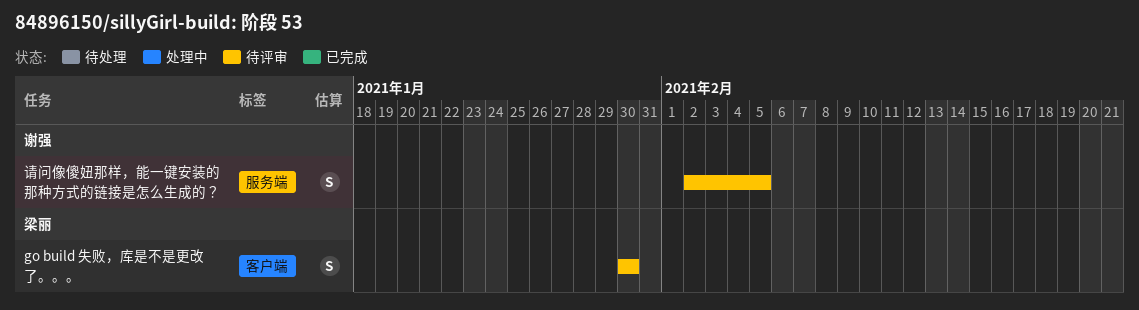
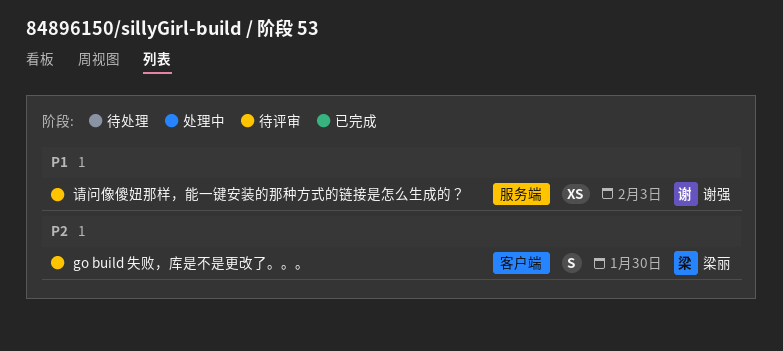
请问像傻妞那样，能一键安装的那种方式的链接是怎么生成的？, estimate: S -> XS
请问像傻妞那样，能一键安装的那种方式的链接是怎么生成的？, due: Feb 5 -> Feb 3

